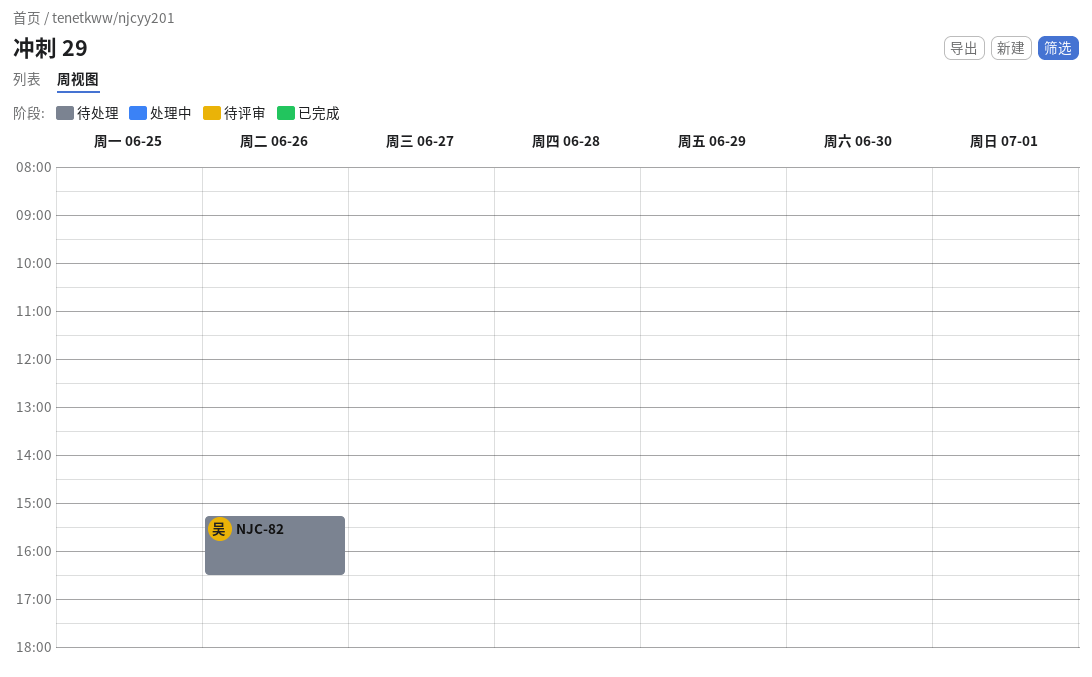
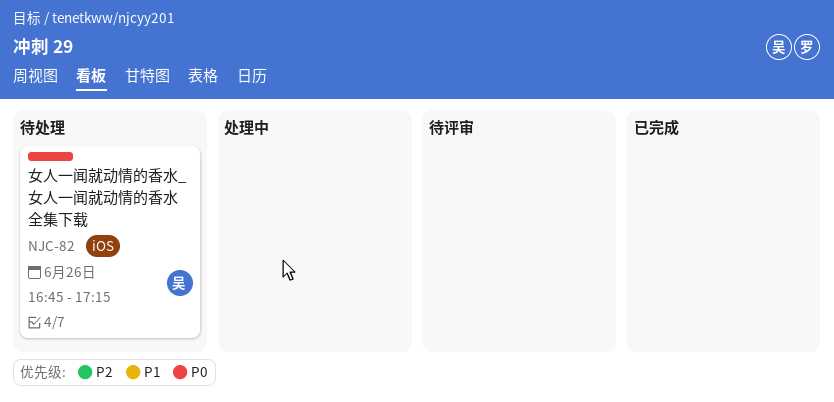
NJC-82, begins: 15:15 -> 16:45
NJC-82, ends: 16:30 -> 17:15

